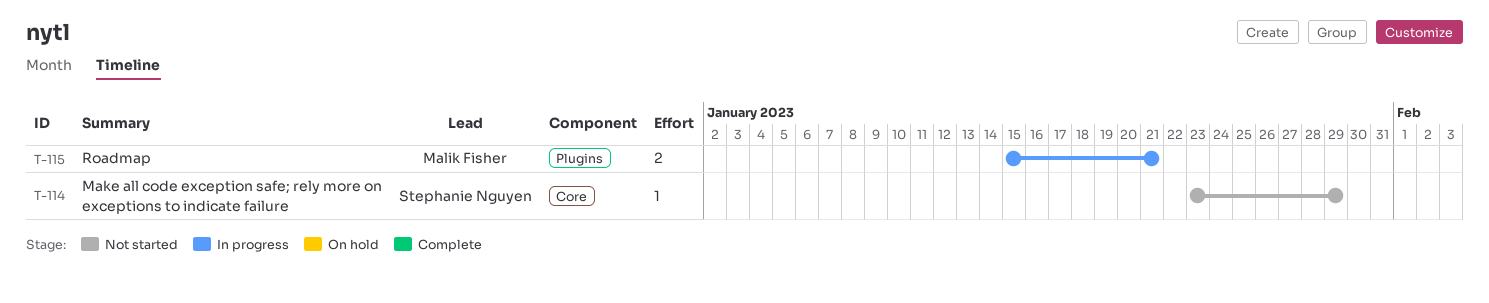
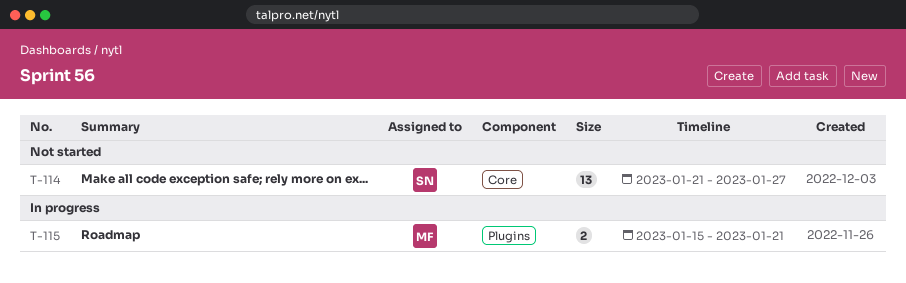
T-114, estimate: 1 -> 13
T-114, start: Jan 23 -> Jan 21
T-114, due: Jan 29 -> Jan 27

